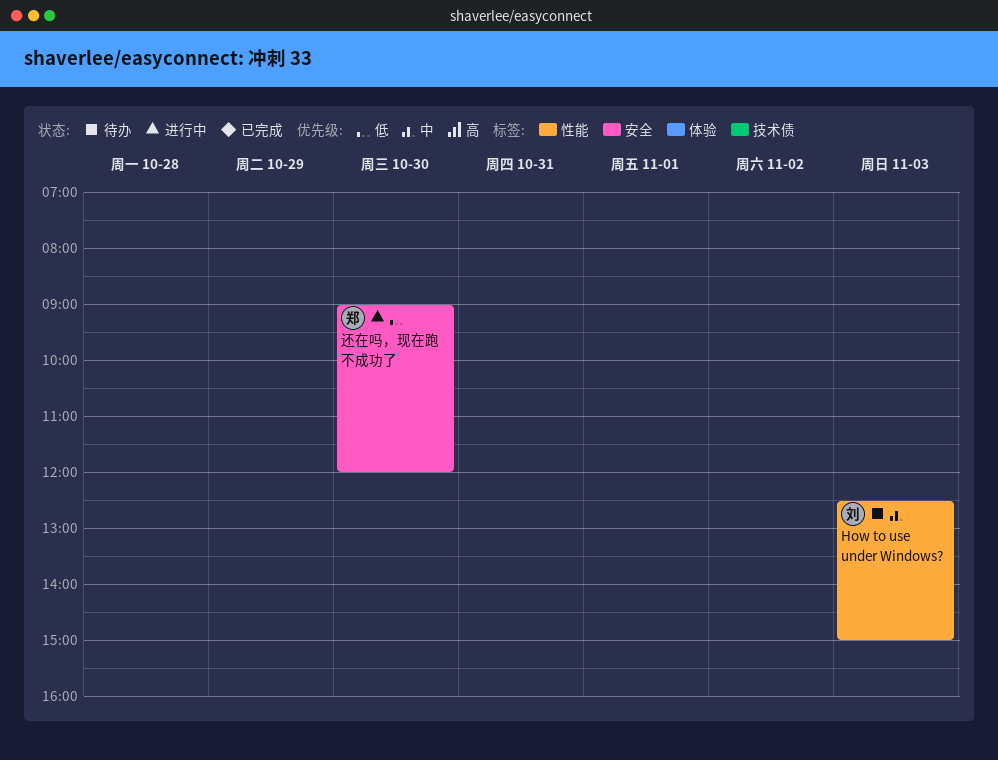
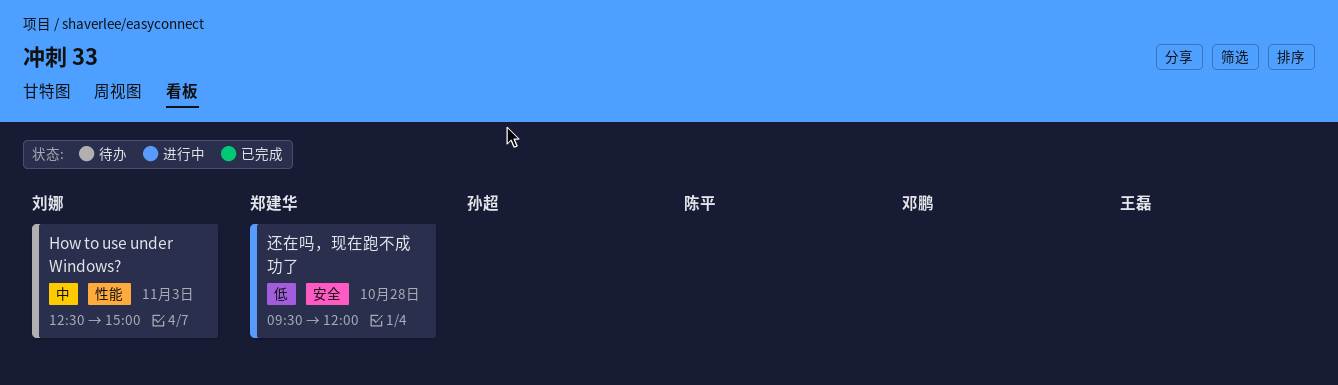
还在吗，现在跑不成功了, day: Oct 30 -> Oct 28
还在吗，现在跑不成功了, begins: 09:00 -> 09:30

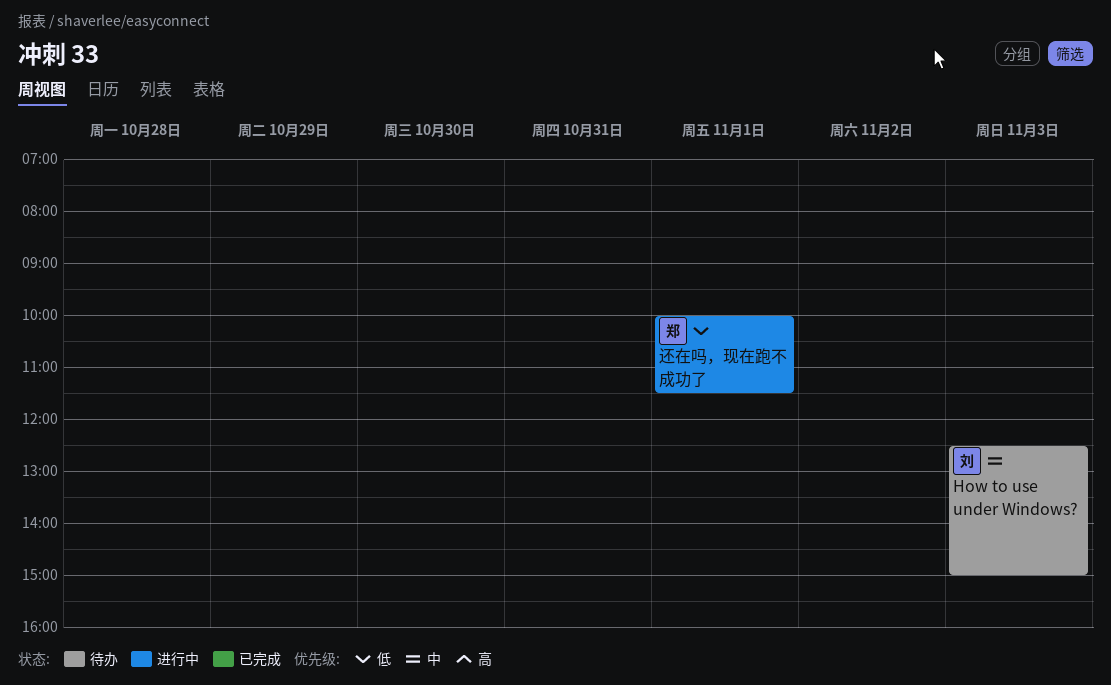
还在吗，现在跑不成功了, day: Oct 28 -> Nov 1
还在吗，现在跑不成功了, begins: 09:30 -> 10:00
还在吗，现在跑不成功了, ends: 12:00 -> 11:30

